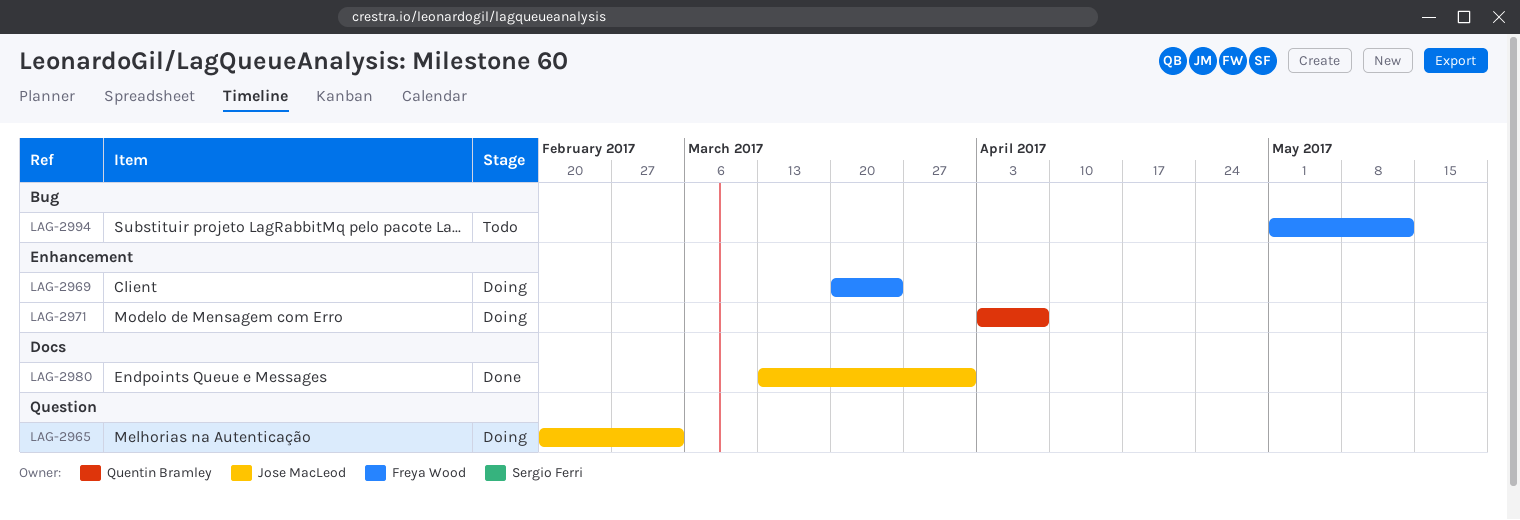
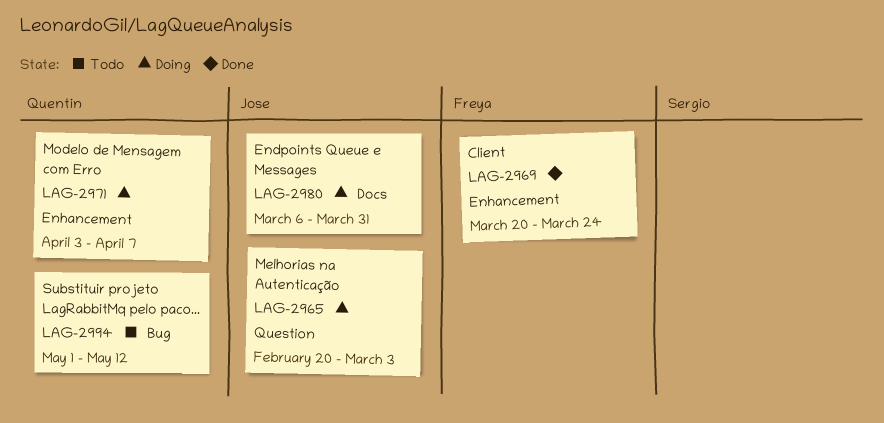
LAG-2969, status: Doing -> Done
LAG-2980, status: Done -> Doing
LAG-2980, start: Mar 13 -> Mar 6
LAG-2994, owner: Freya Wood -> Quentin Bramley

